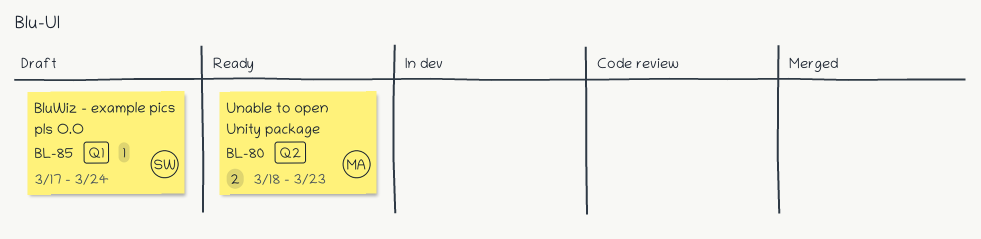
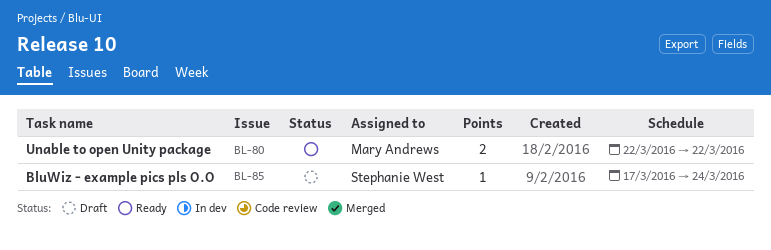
BL-80, start: Mar 18 -> Mar 22
BL-80, due: Mar 23 -> Mar 22

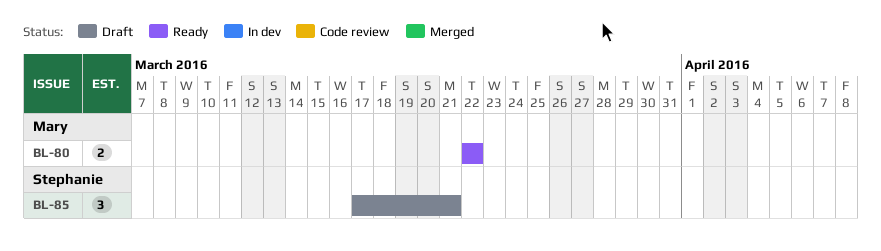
BL-85, estimate: 1 -> 3
BL-85, due: Mar 24 -> Mar 21

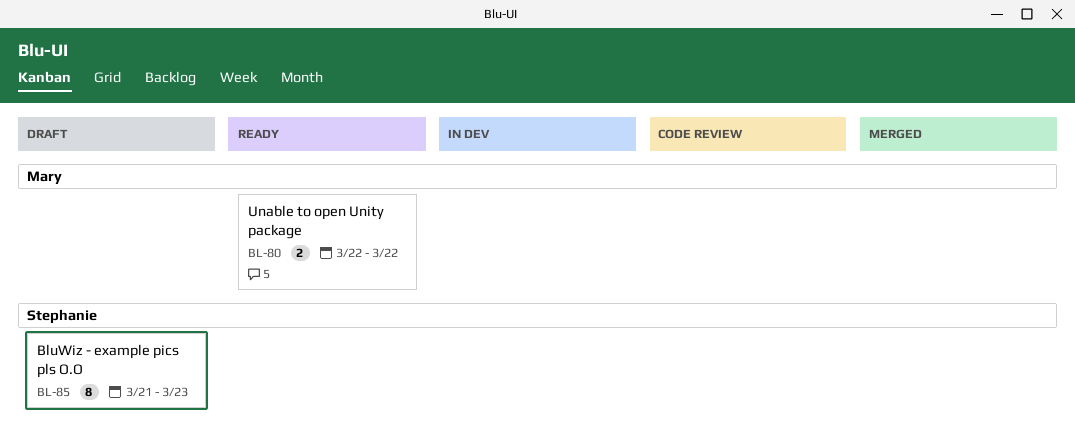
BL-85, estimate: 3 -> 8
BL-85, start: Mar 17 -> Mar 21
BL-85, due: Mar 21 -> Mar 23

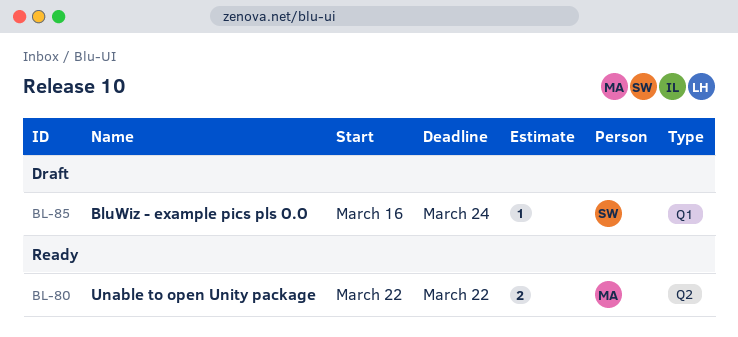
BL-85, estimate: 8 -> 1
BL-85, start: Mar 21 -> Mar 16
BL-85, due: Mar 23 -> Mar 24

